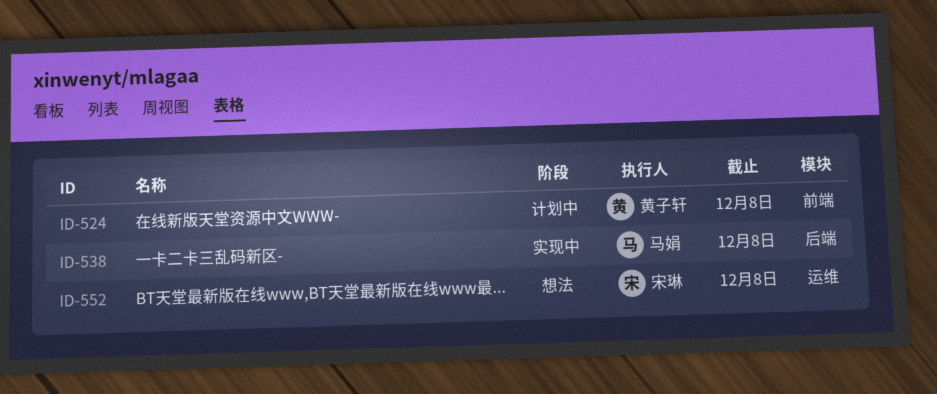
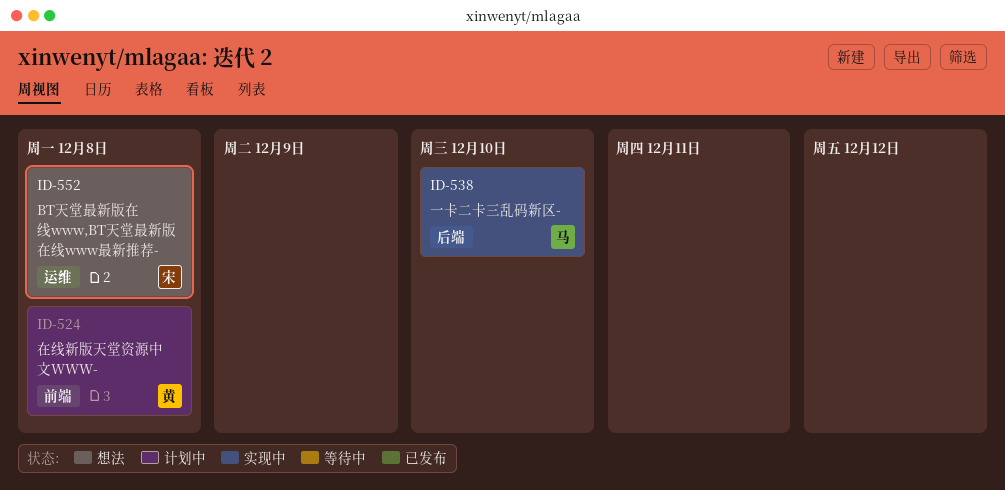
ID-538, due: Dec 8 -> Dec 10

